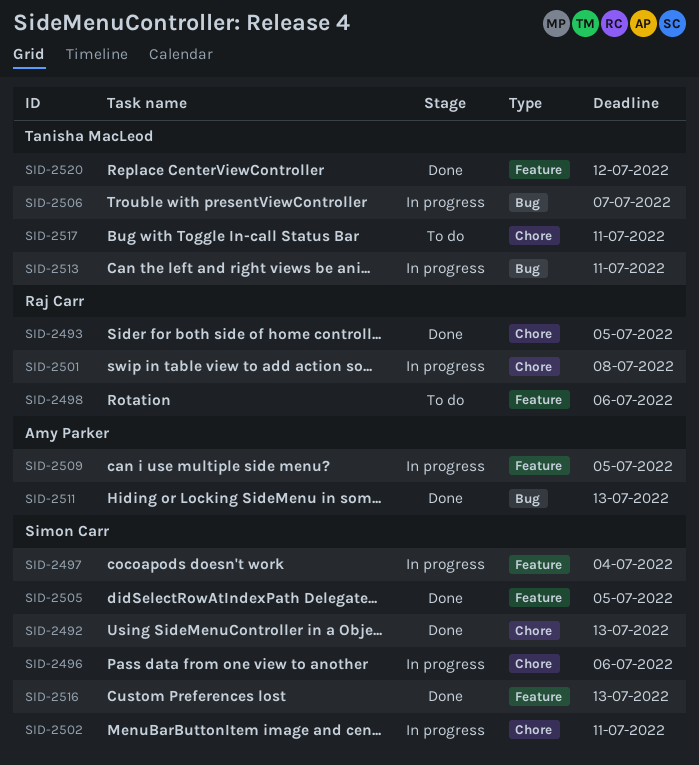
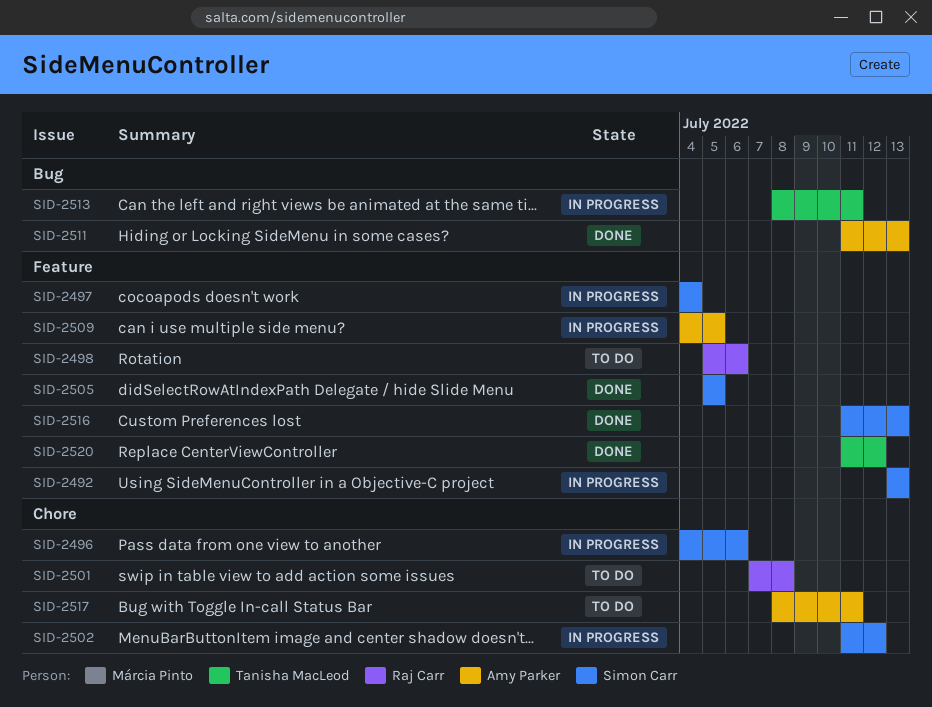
SID-2492, status: Done -> In progress
SID-2492, label: Chore -> Feature
SID-2493: present -> none
SID-2501, status: In progress -> To do
SID-2502, due: Jul 11 -> Jul 12
SID-2506: present -> none
SID-2517, owner: Tanisha MacLeod -> Amy Parker

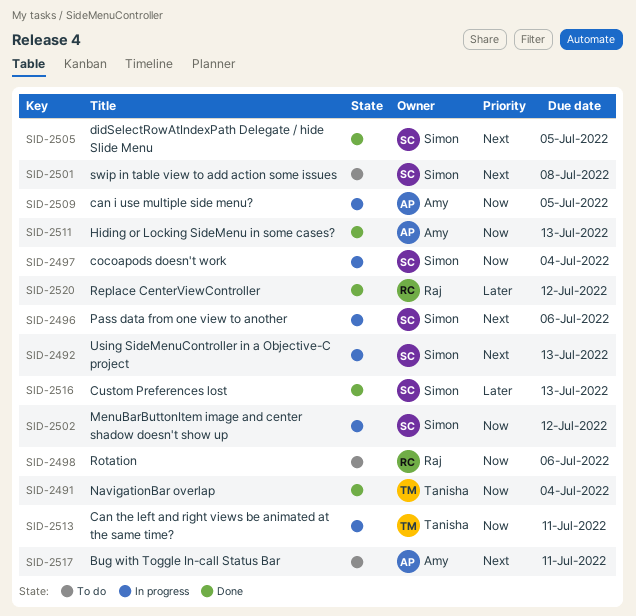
SID-2491: none -> present
SID-2501, owner: Raj Carr -> Simon Carr
SID-2520, owner: Tanisha MacLeod -> Raj Carr

